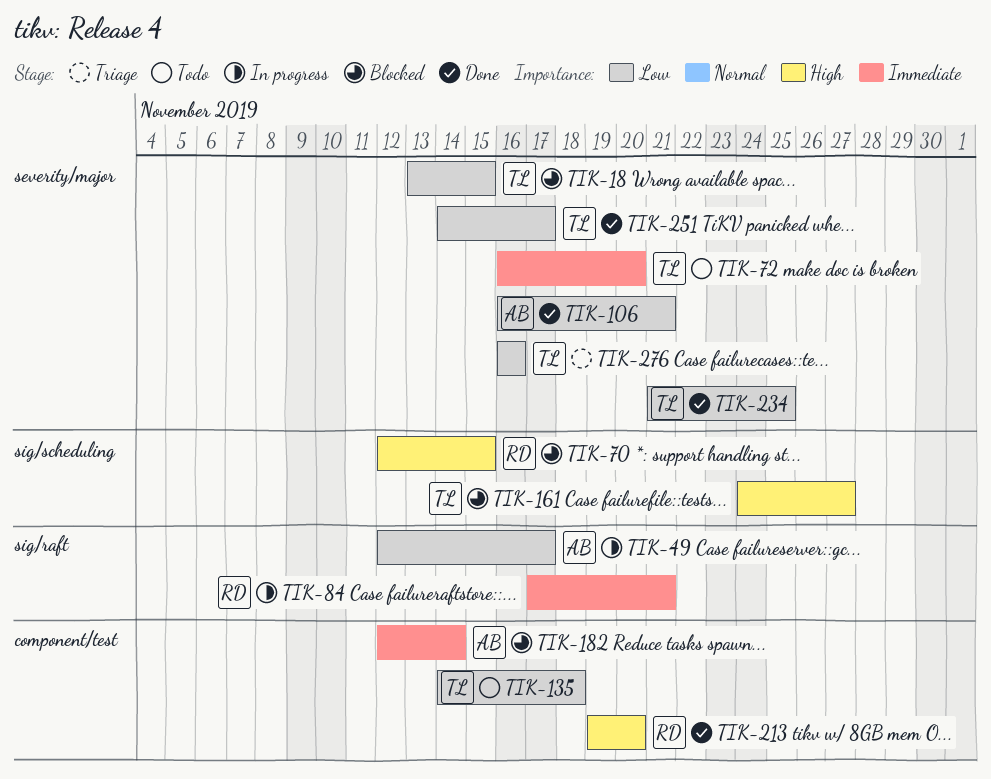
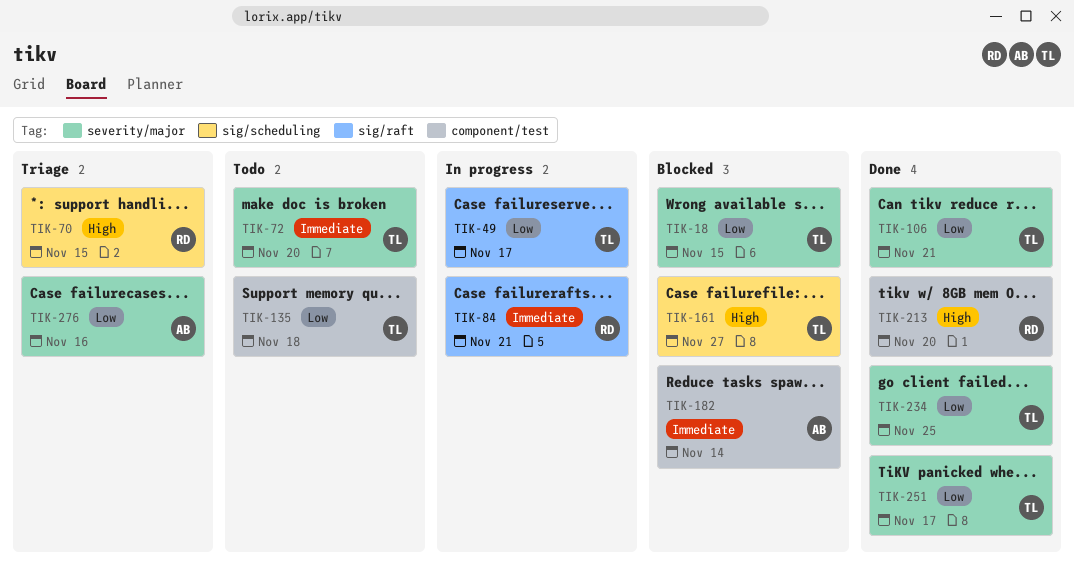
TIK-49, owner: AB -> TL
TIK-70, status: Blocked -> Triage
TIK-106, owner: AB -> TL
TIK-276, owner: TL -> AB

